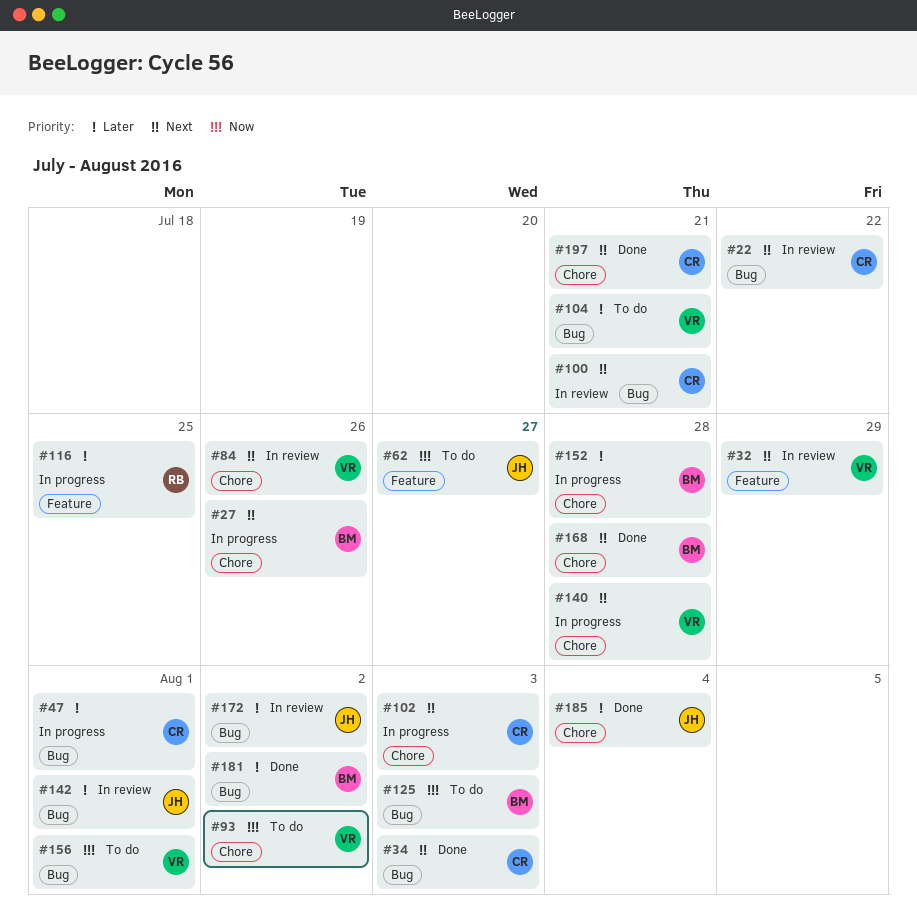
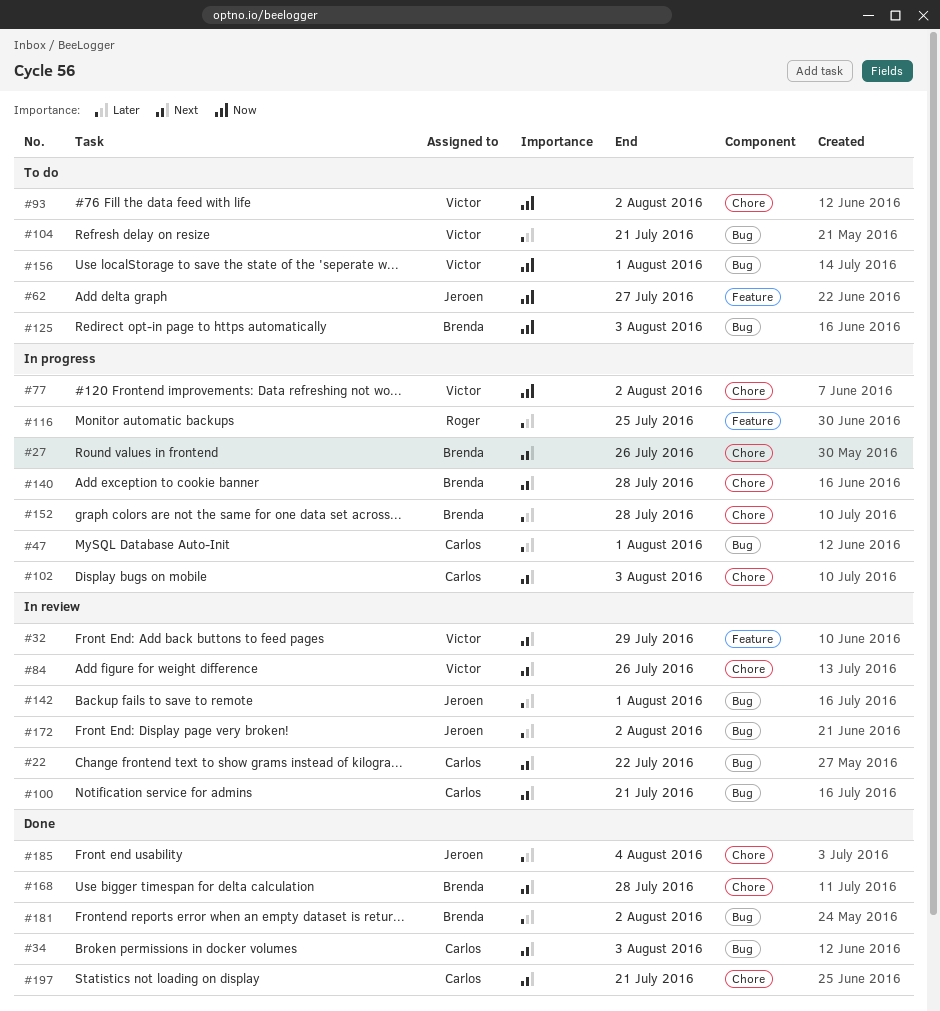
#77: none -> present
#140, owner: Victor -> Brenda

